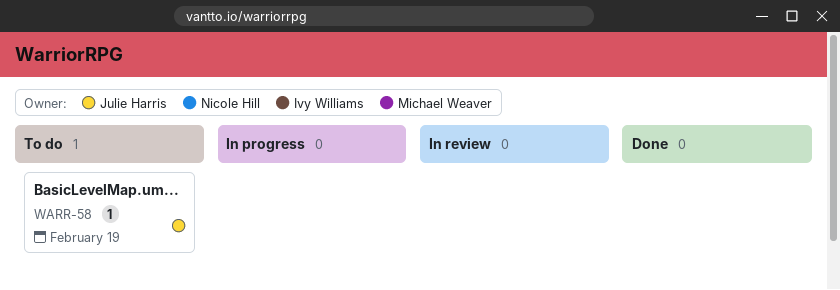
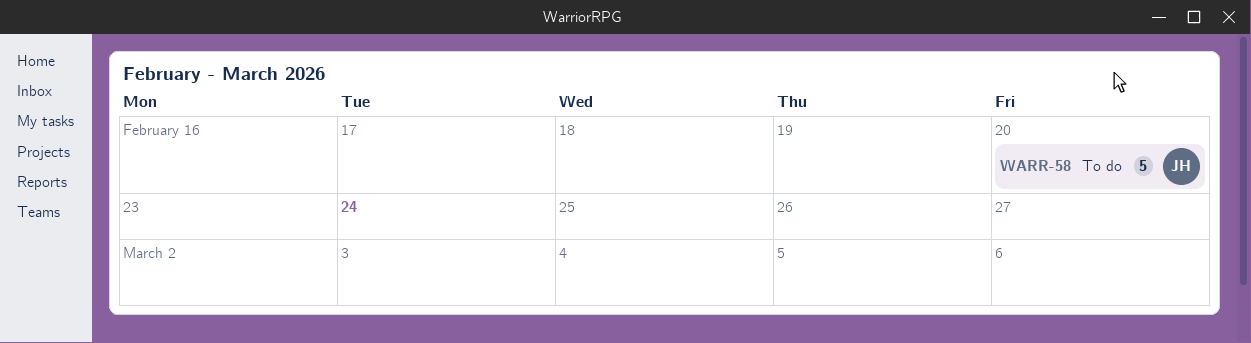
WARR-58, estimate: 1 -> 5
WARR-58, due: Feb 19 -> Feb 20

